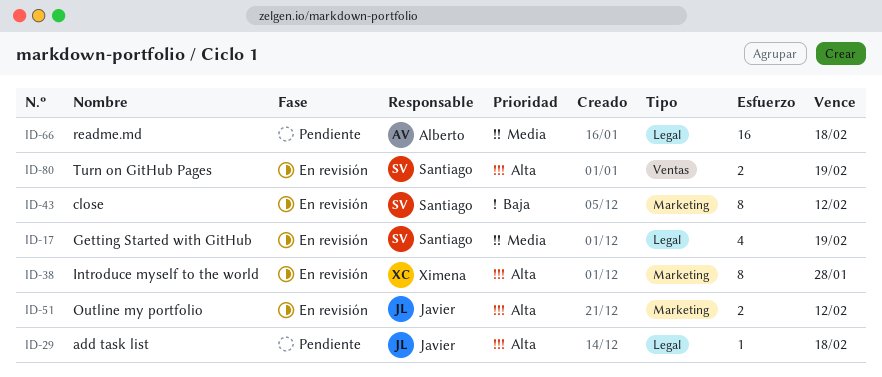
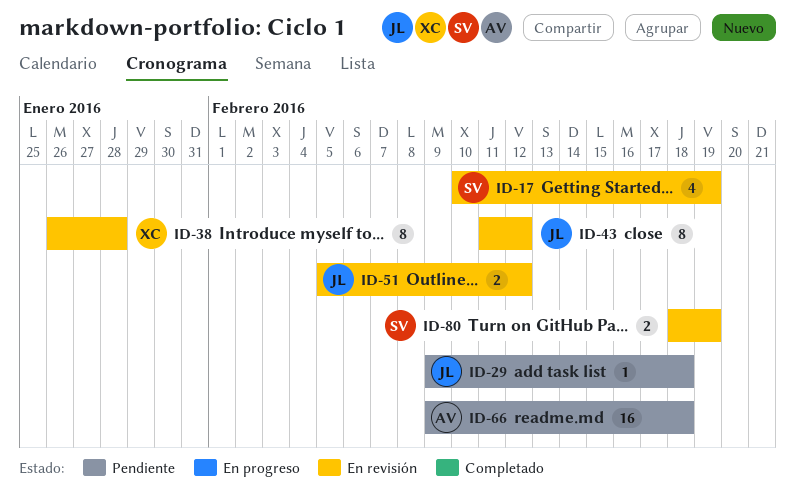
ID-43, owner: Santiago -> Javier

